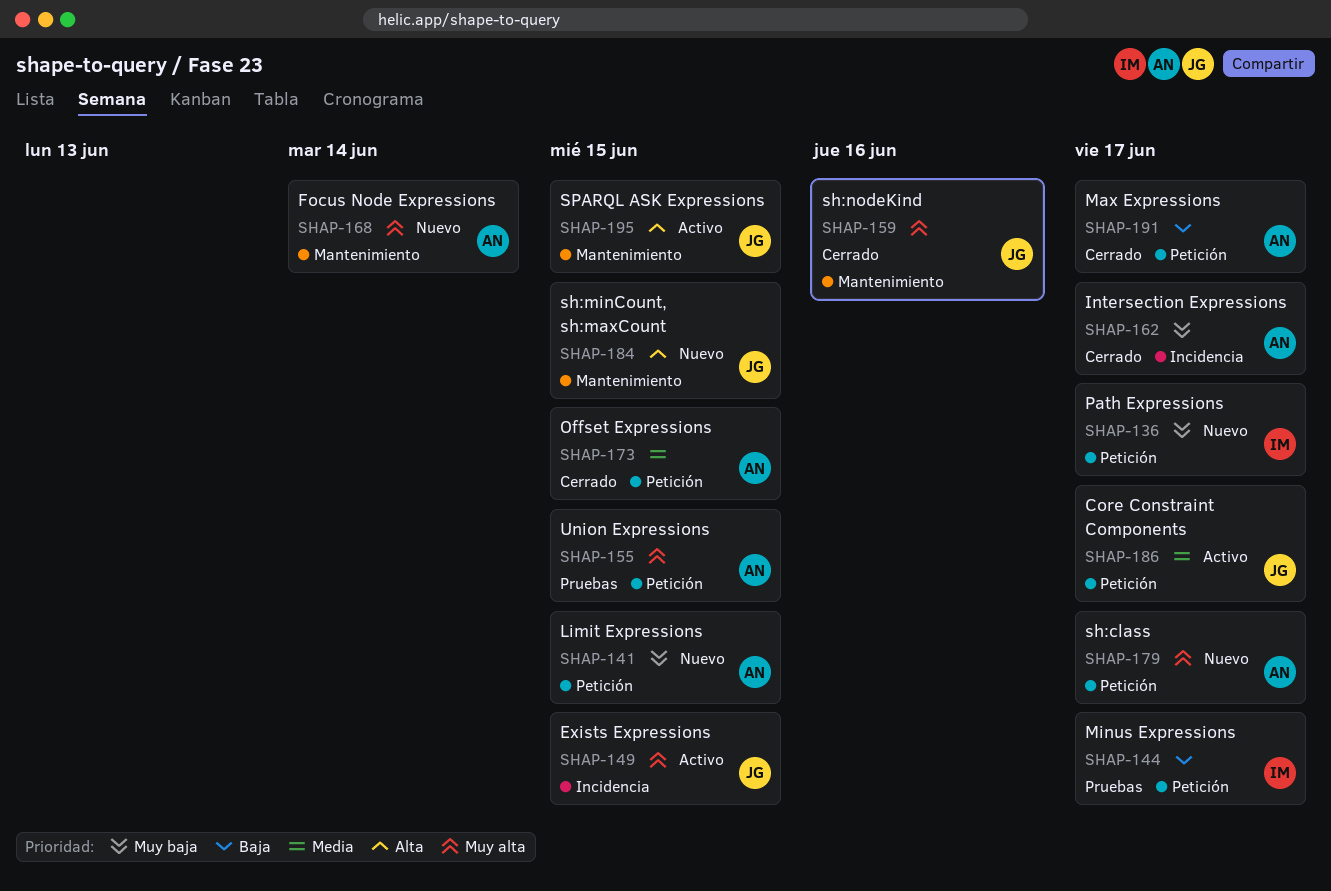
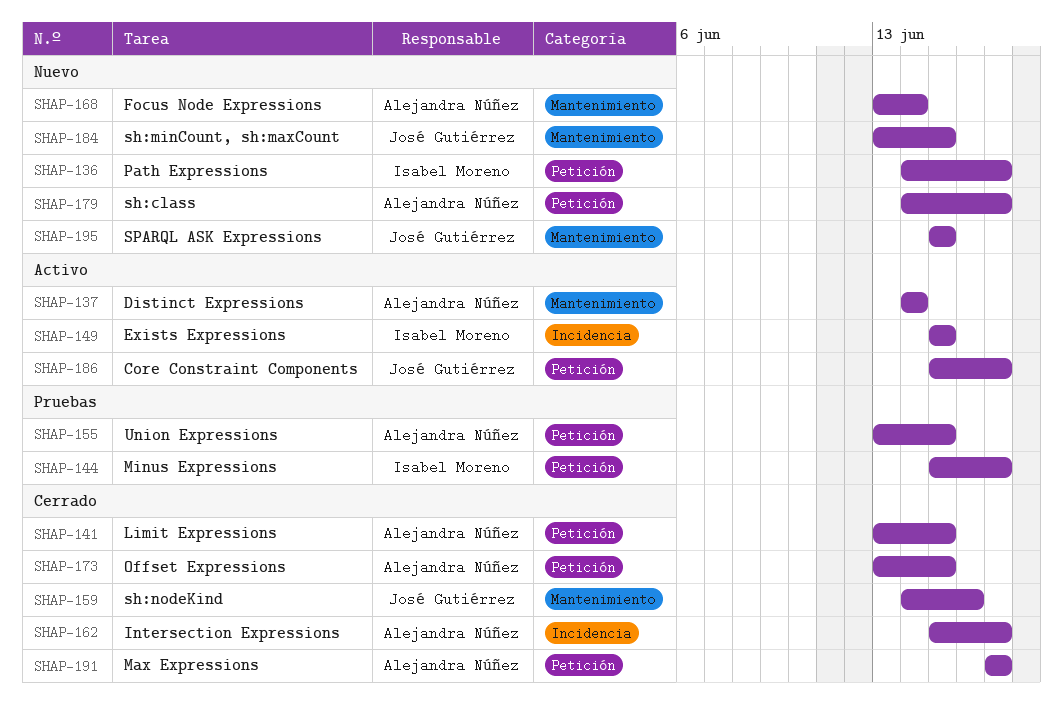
SHAP-137: none -> present
SHAP-141, status: Nuevo -> Cerrado
SHAP-149, owner: José Gutiérrez -> Isabel Moreno
SHAP-195, status: Activo -> Nuevo

